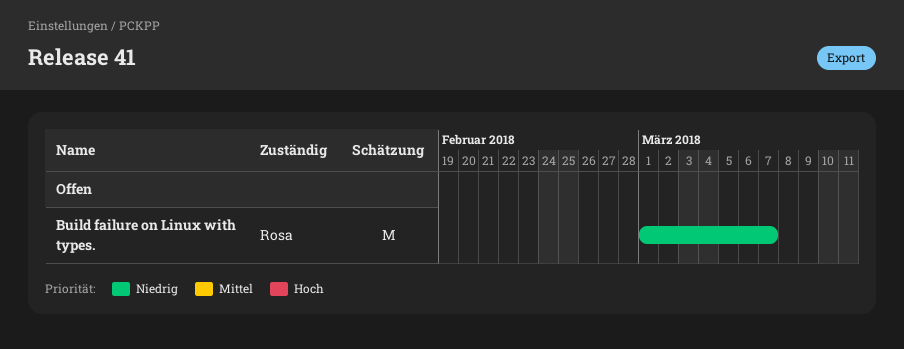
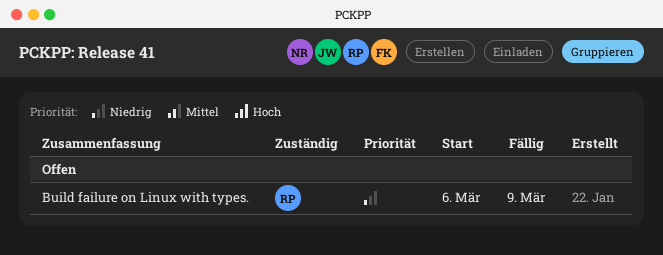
Build failure on Linux with types., start: Mar 1 -> Mar 6
Build failure on Linux with types., due: Mar 7 -> Mar 9

